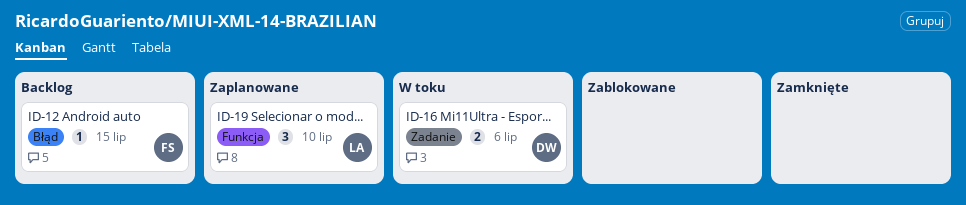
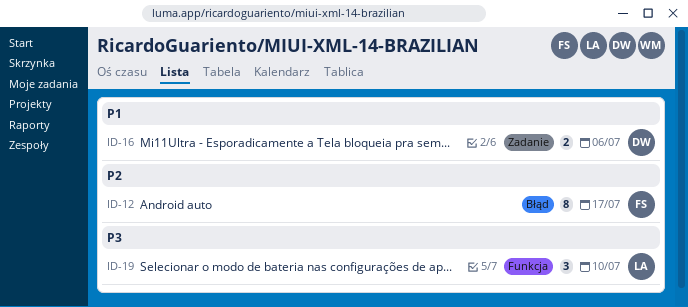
ID-12, estimate: 1 -> 8
ID-12, due: Jul 15 -> Jul 17

